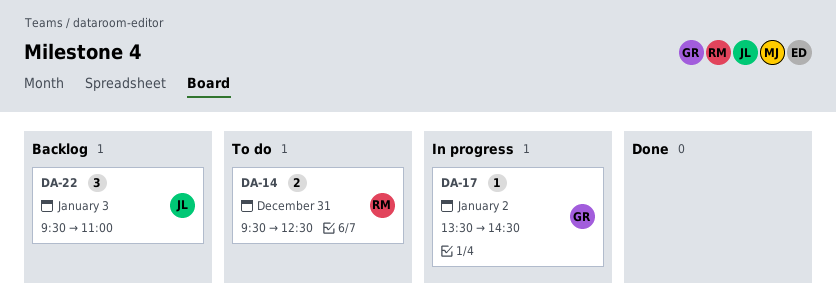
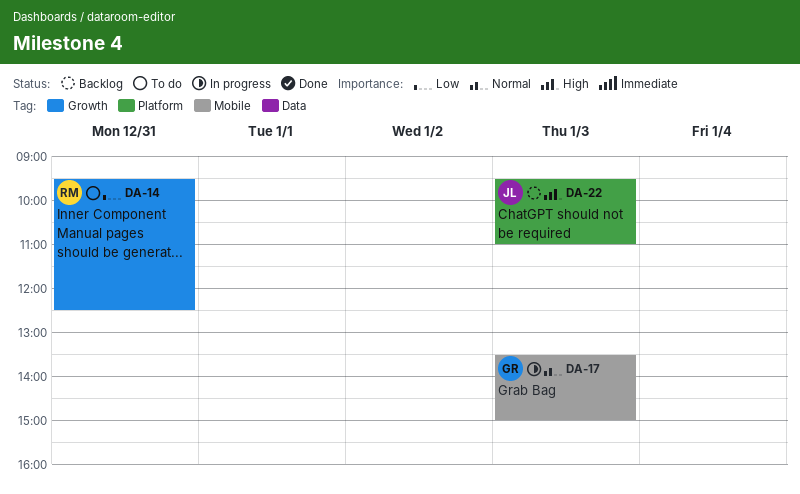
DA-17, day: Jan 2 -> Jan 3
DA-17, ends: 14:30 -> 15:00

